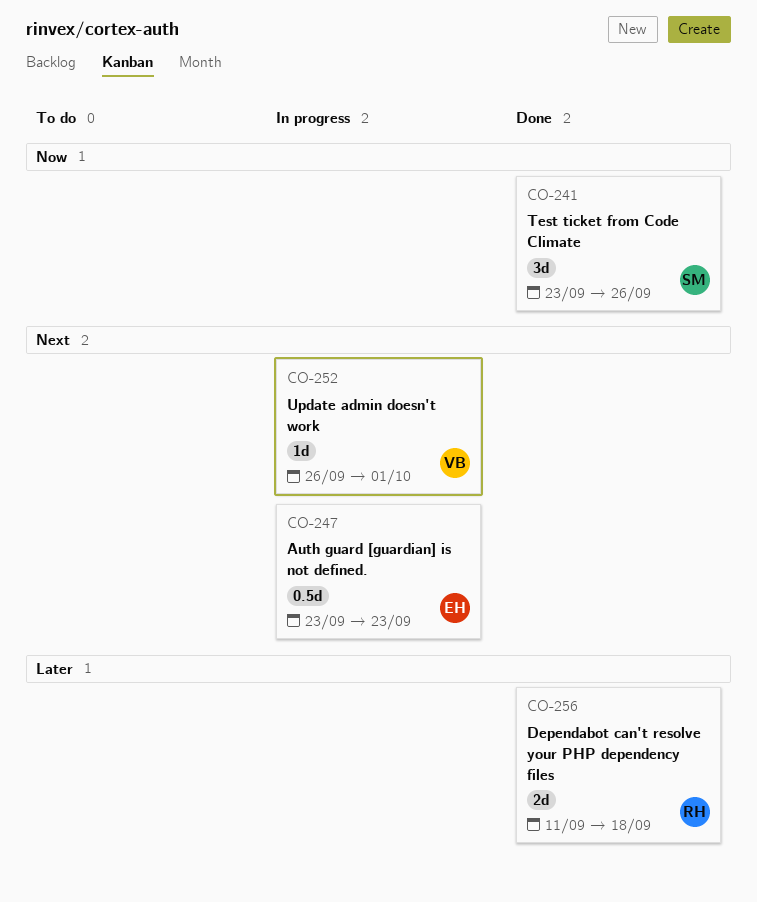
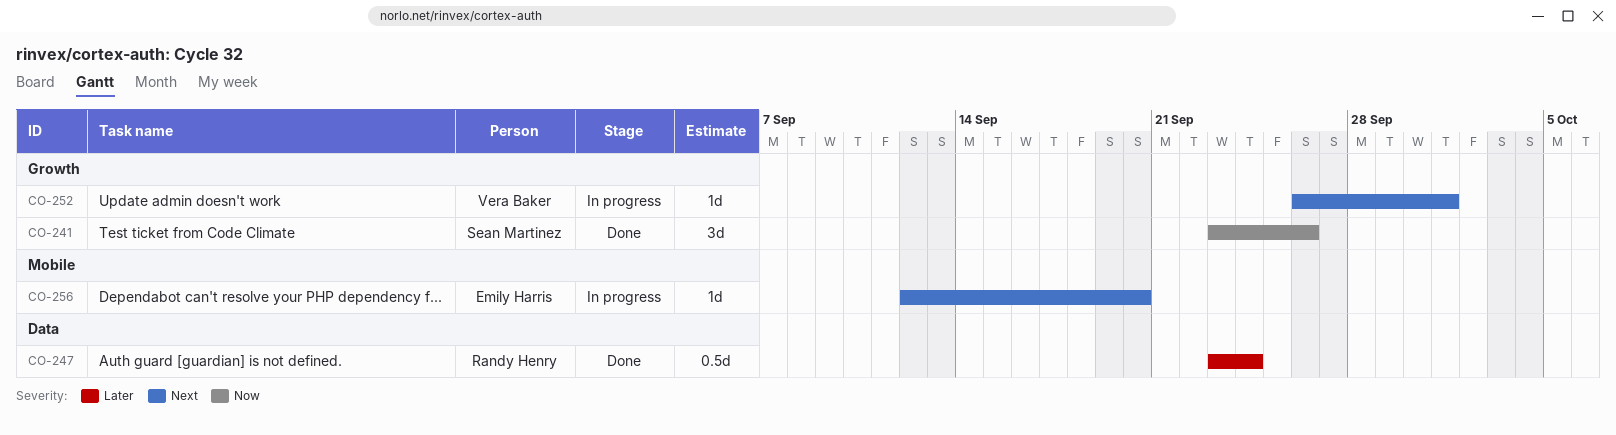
CO-247, status: In progress -> Done
CO-247, owner: Emily Harris -> Randy Henry
CO-247, priority: Next -> Later
CO-247, due: Sep 23 -> Sep 24
CO-256, status: Done -> In progress
CO-256, owner: Randy Henry -> Emily Harris
CO-256, priority: Later -> Next
CO-256, estimate: 2d -> 1d
CO-256, start: Sep 11 -> Sep 12
CO-256, due: Sep 18 -> Sep 20

